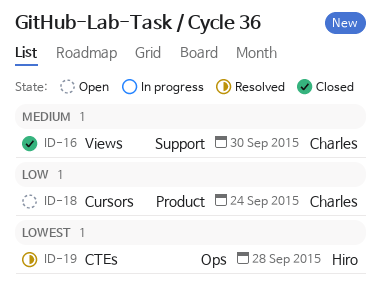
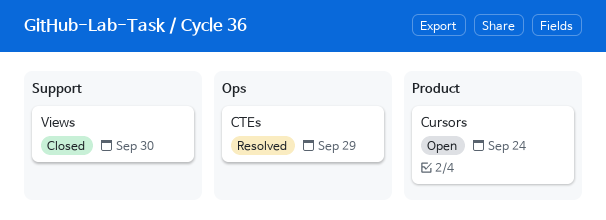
CTEs, due: Sep 28 -> Sep 29

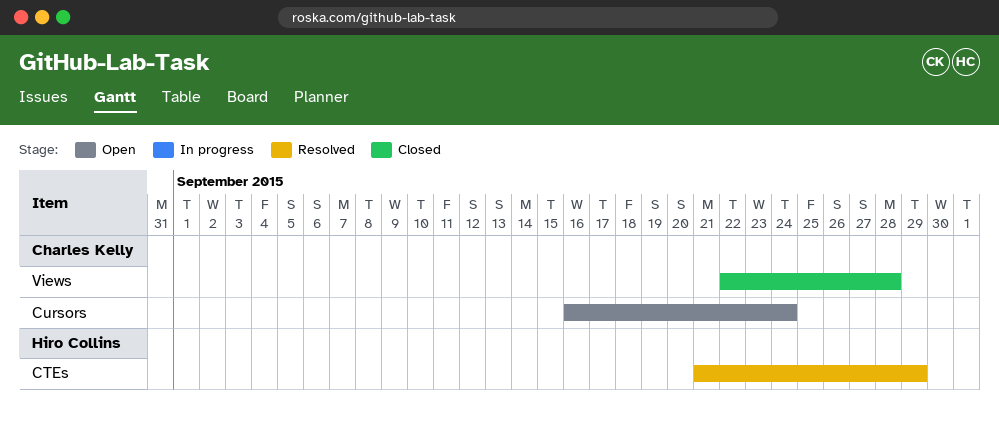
Views, due: Sep 30 -> Sep 28

